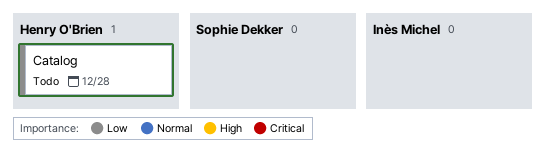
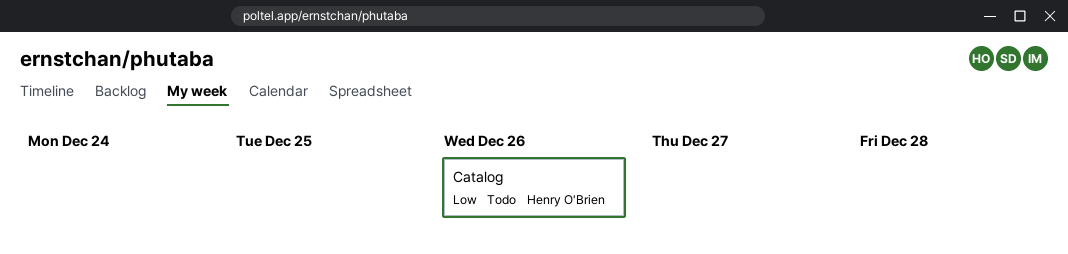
Catalog, due: Dec 28 -> Dec 26

